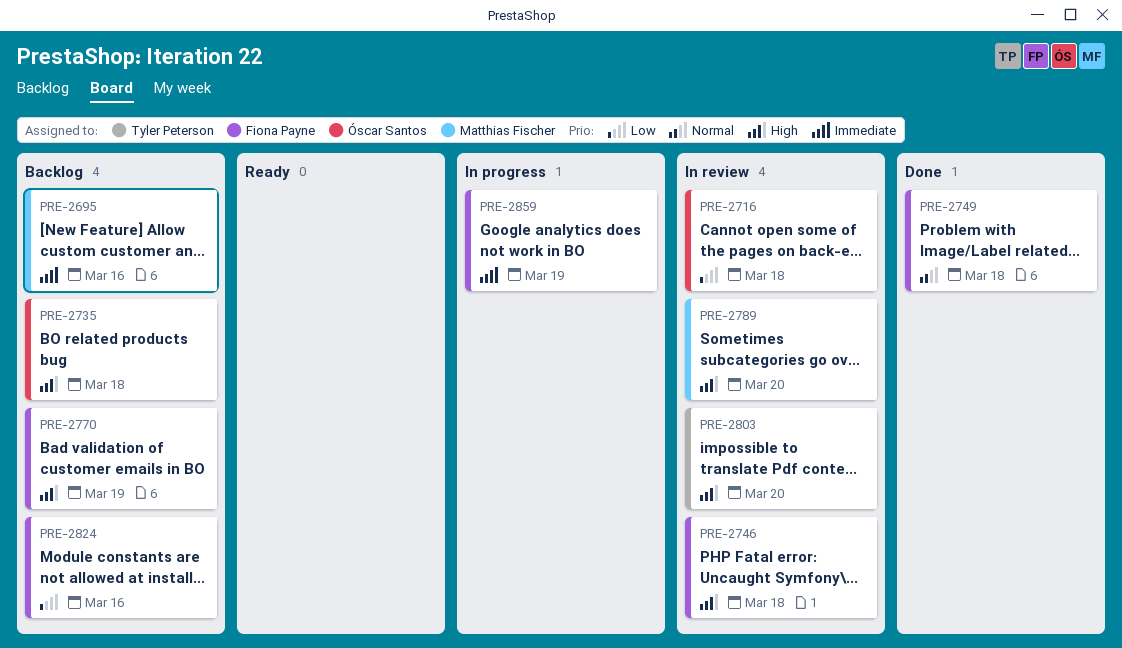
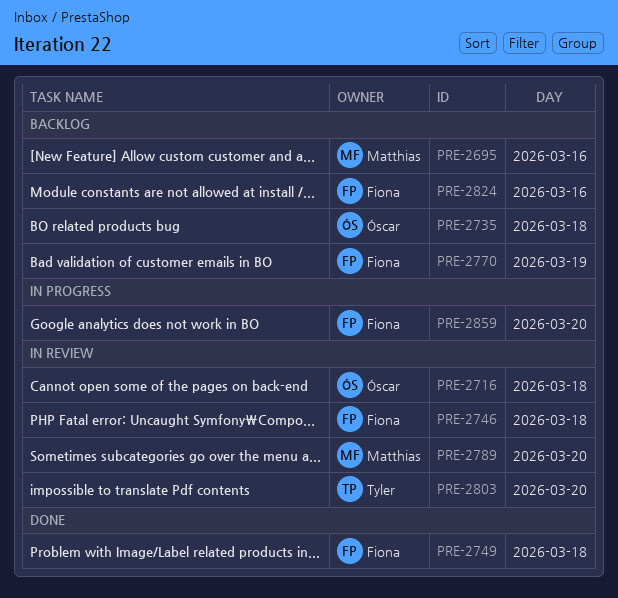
PRE-2859, day: Mar 19 -> Mar 20

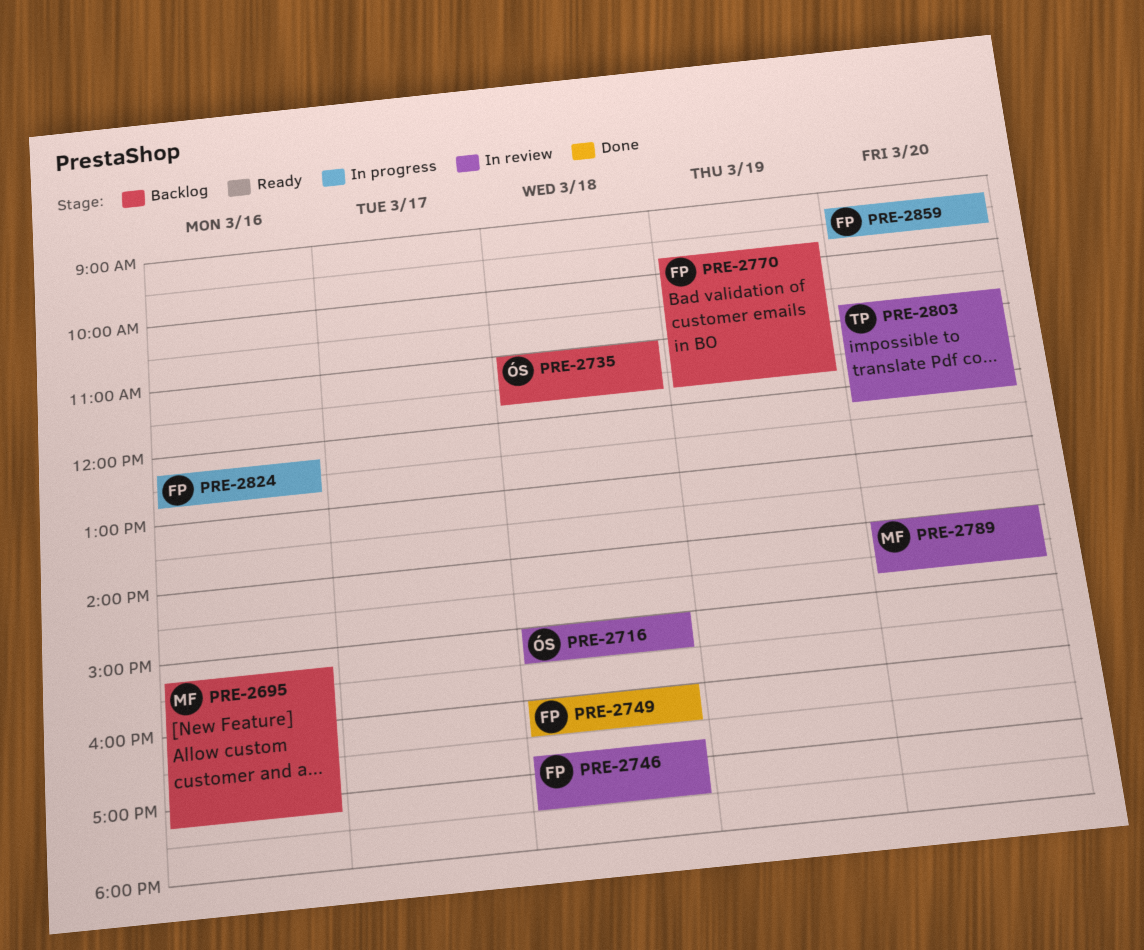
PRE-2824, status: Backlog -> In progress

